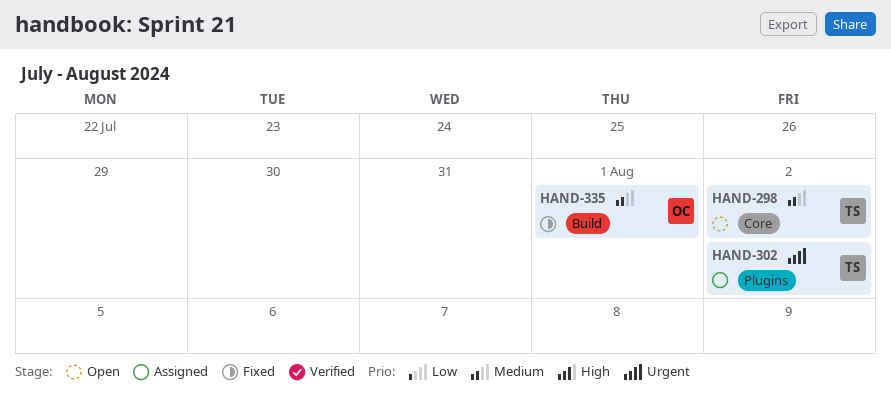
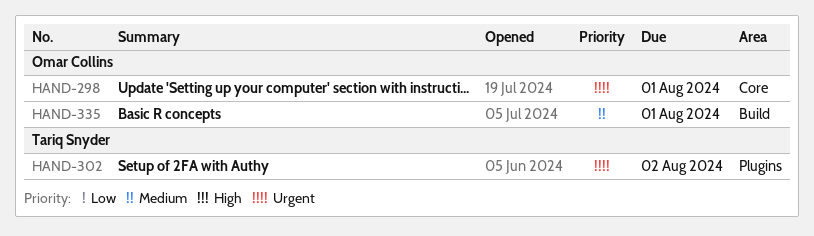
HAND-298, owner: Tariq Snyder -> Omar Collins
HAND-298, priority: Medium -> Urgent
HAND-298, due: Aug 2 -> Aug 1

